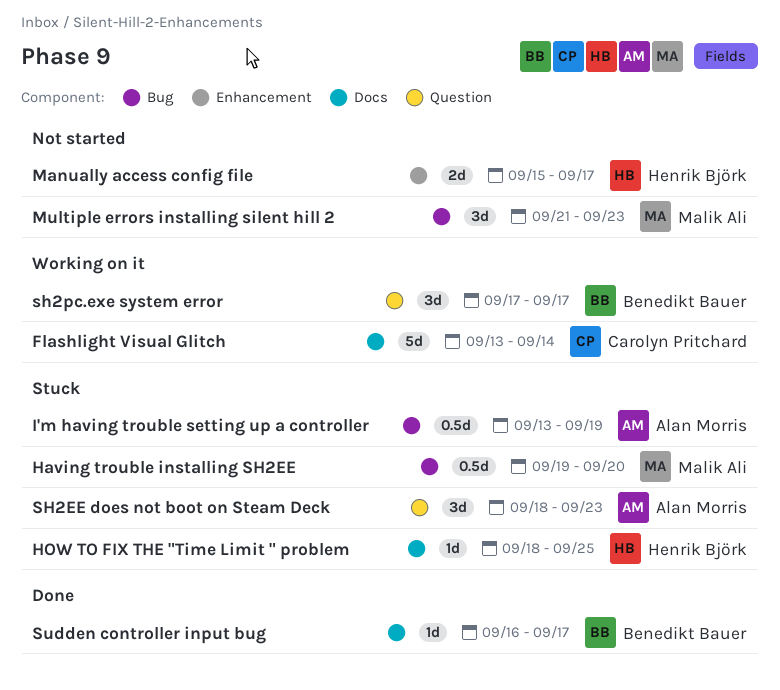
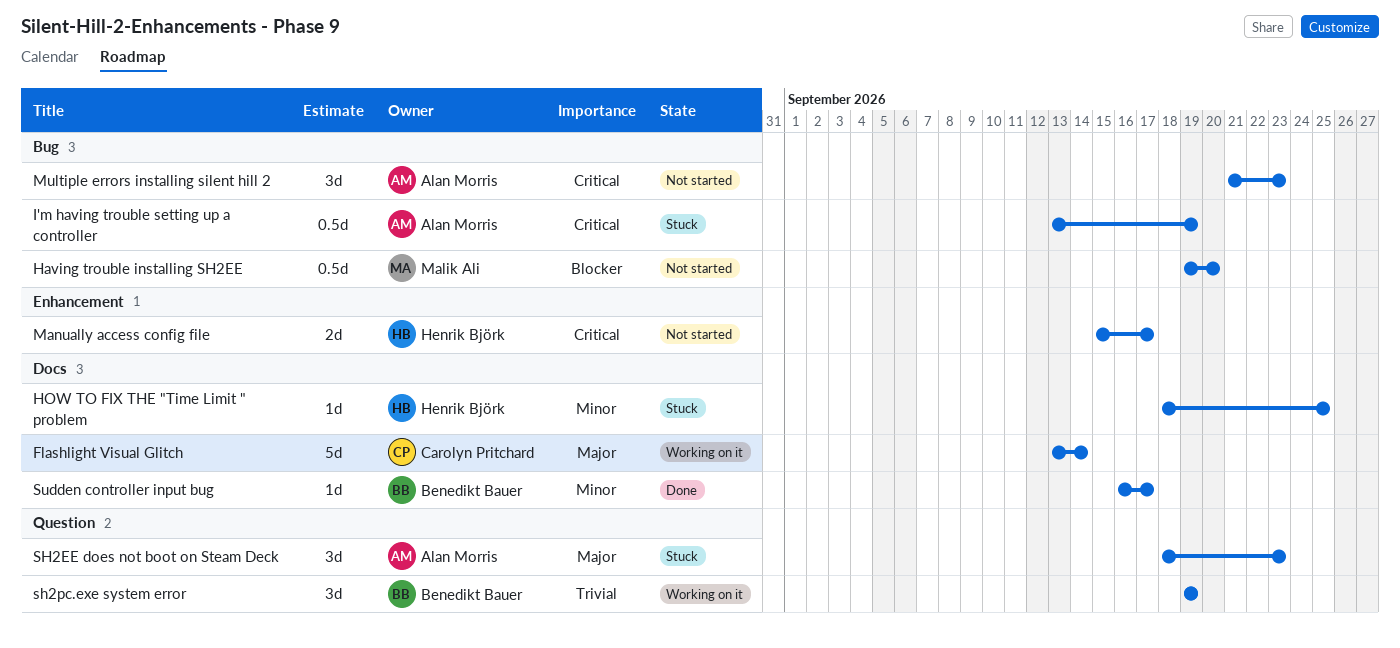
Having trouble installing SH2EE, status: Stuck -> Not started
Multiple errors installing silent hill 2, owner: Malik Ali -> Alan Morris
sh2pc.exe system error, start: Sep 17 -> Sep 19
sh2pc.exe system error, due: Sep 17 -> Sep 19

